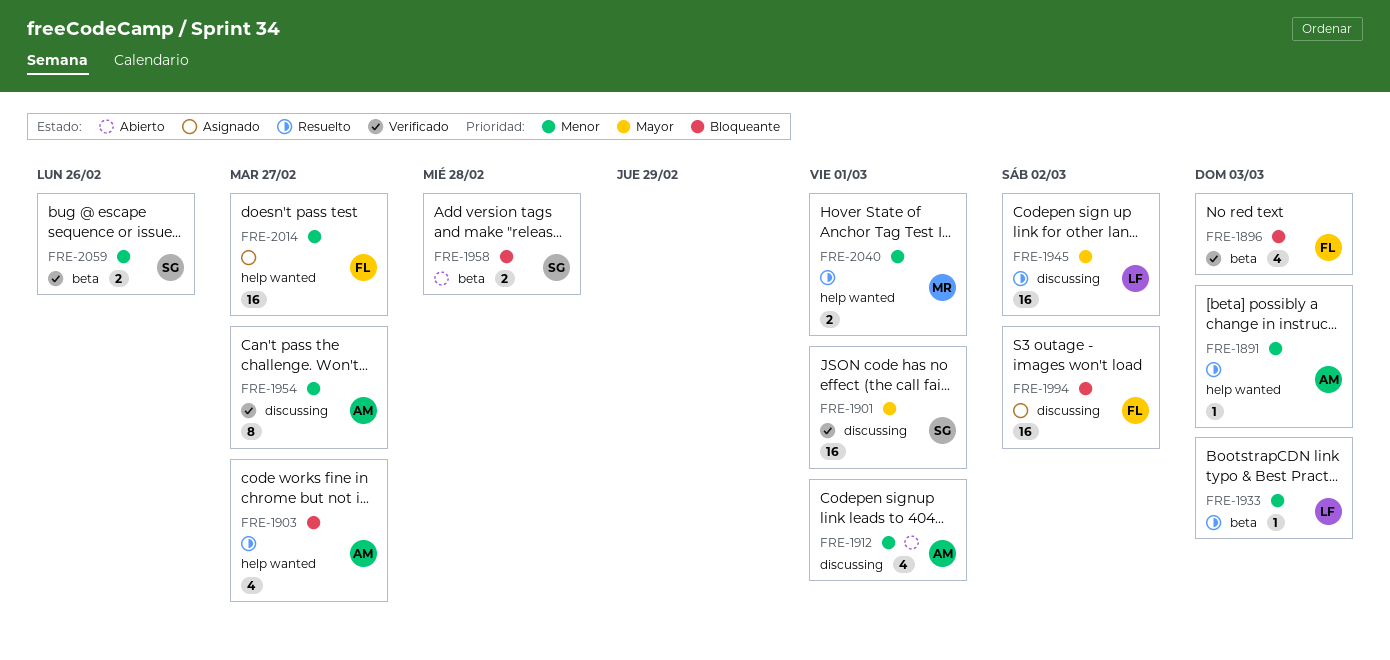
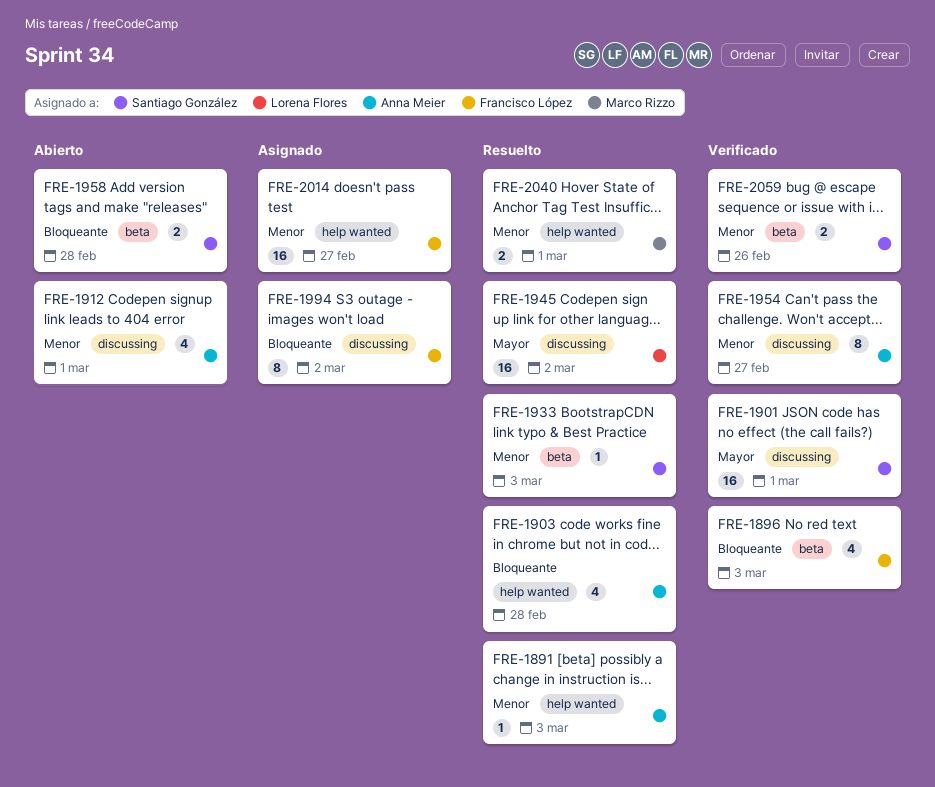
FRE-1903, due: Feb 27 -> Feb 28
FRE-1933, owner: Lorena Flores -> Santiago González
FRE-1994, estimate: 16 -> 8

